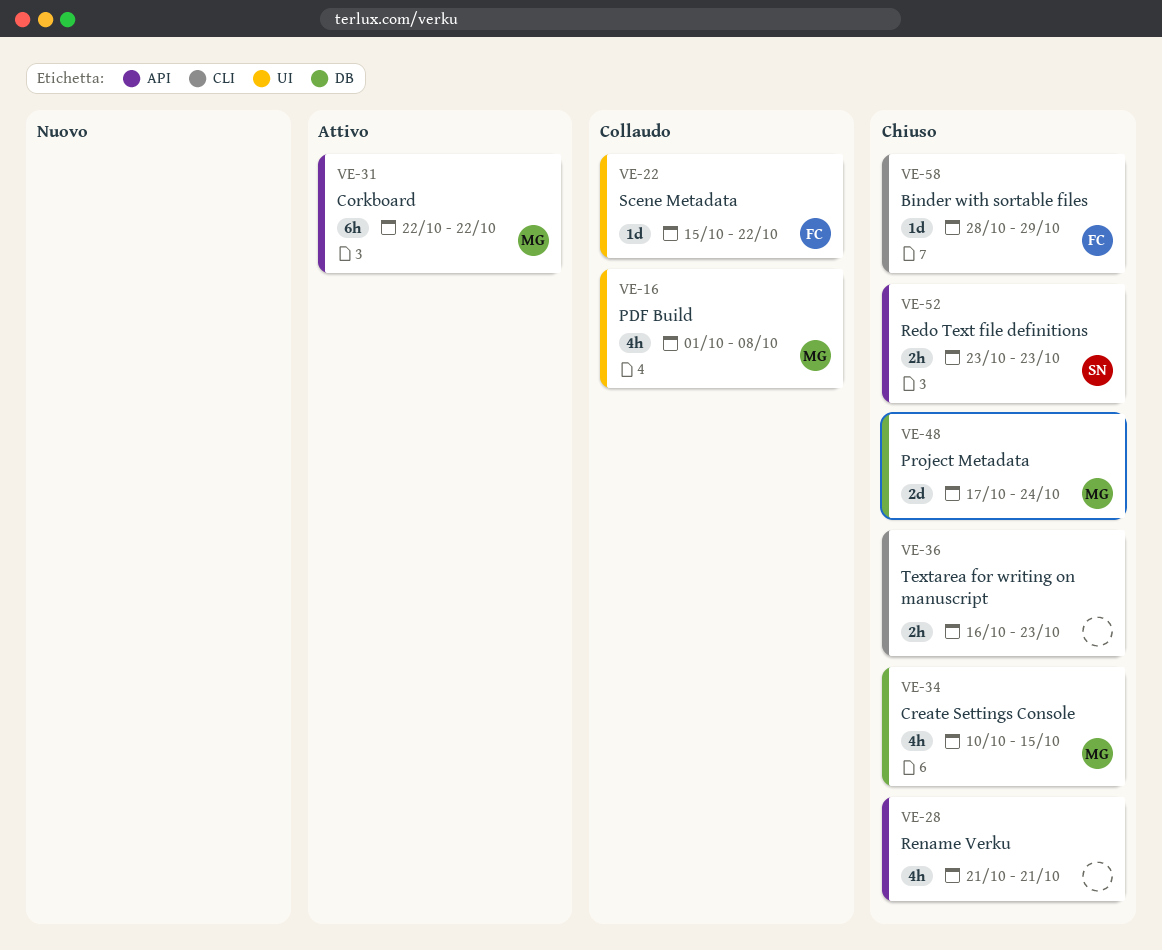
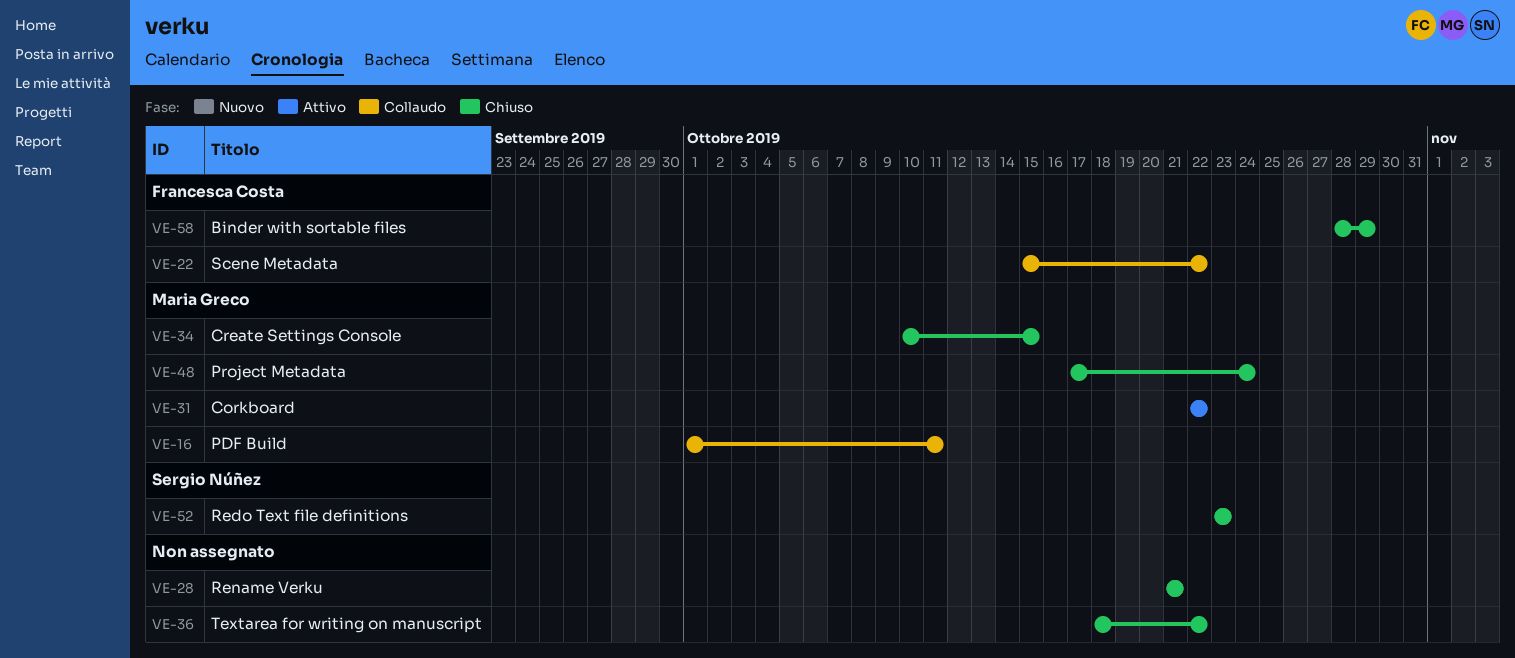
VE-16, due: Oct 8 -> Oct 11
VE-36, start: Oct 16 -> Oct 18
VE-36, due: Oct 23 -> Oct 22

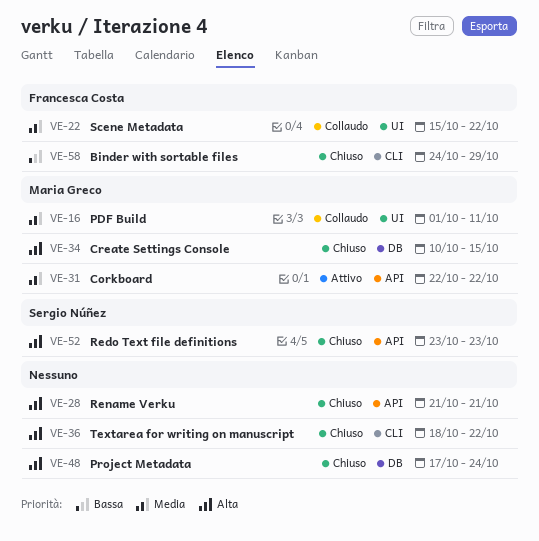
VE-48, owner: Maria Greco -> none
VE-58, start: Oct 28 -> Oct 24

